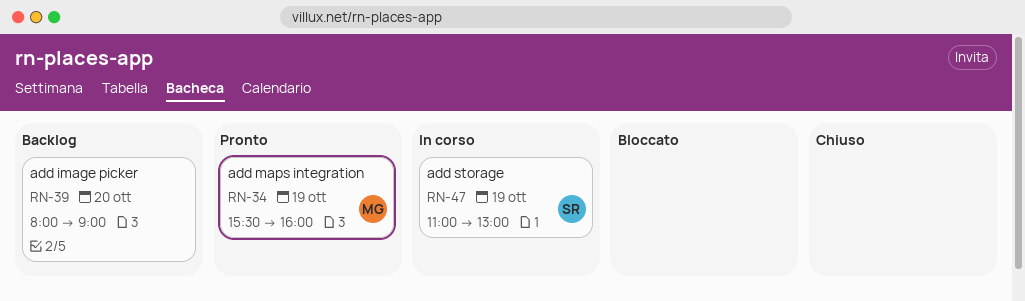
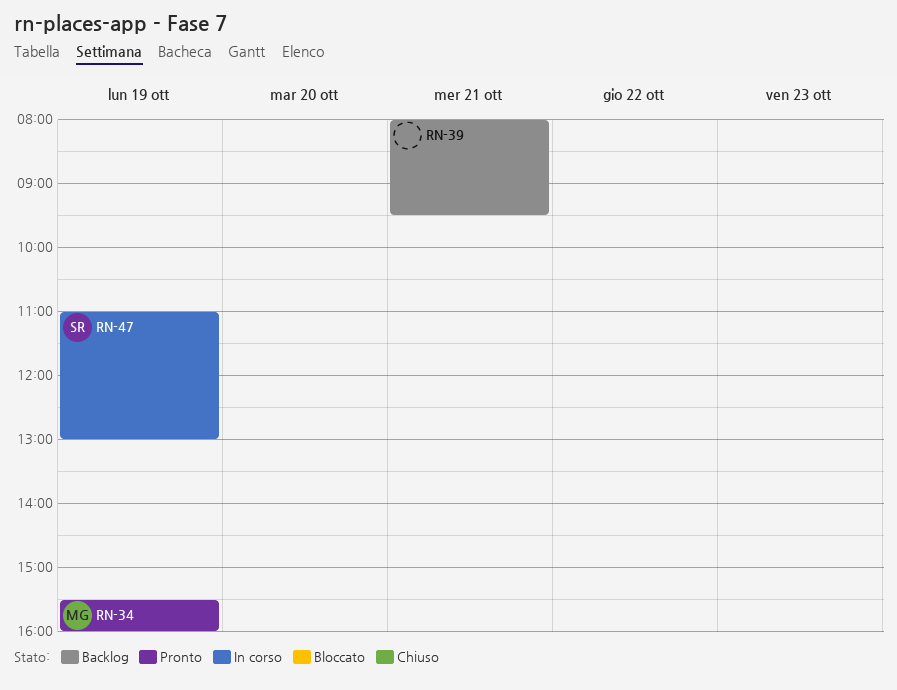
RN-39, day: Oct 20 -> Oct 21
RN-39, ends: 09:00 -> 09:30

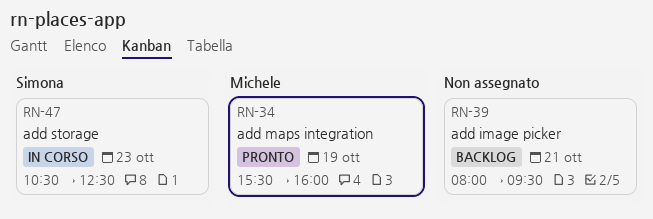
RN-47, day: Oct 19 -> Oct 23
RN-47, begins: 11:00 -> 10:30
RN-47, ends: 13:00 -> 12:30

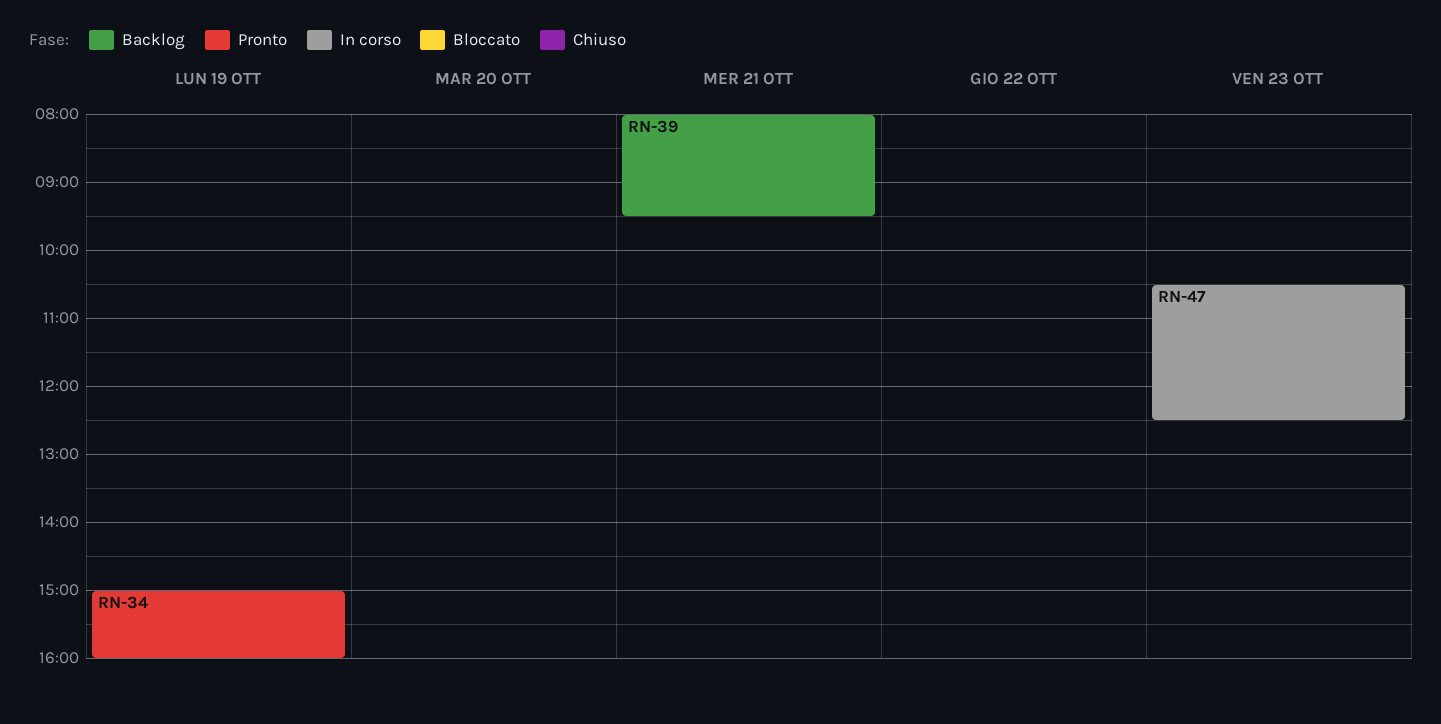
RN-34, begins: 15:30 -> 15:00

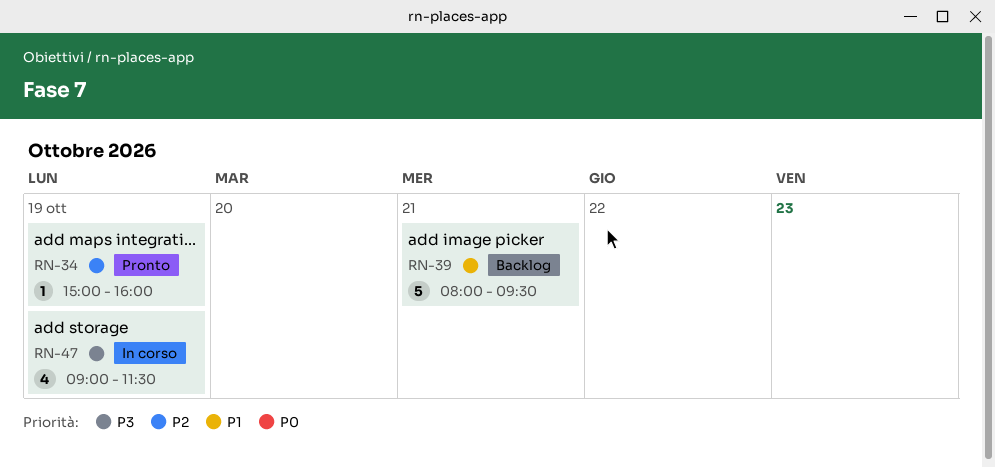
RN-47, day: Oct 23 -> Oct 19
RN-47, begins: 10:30 -> 09:00
RN-47, ends: 12:30 -> 11:30

